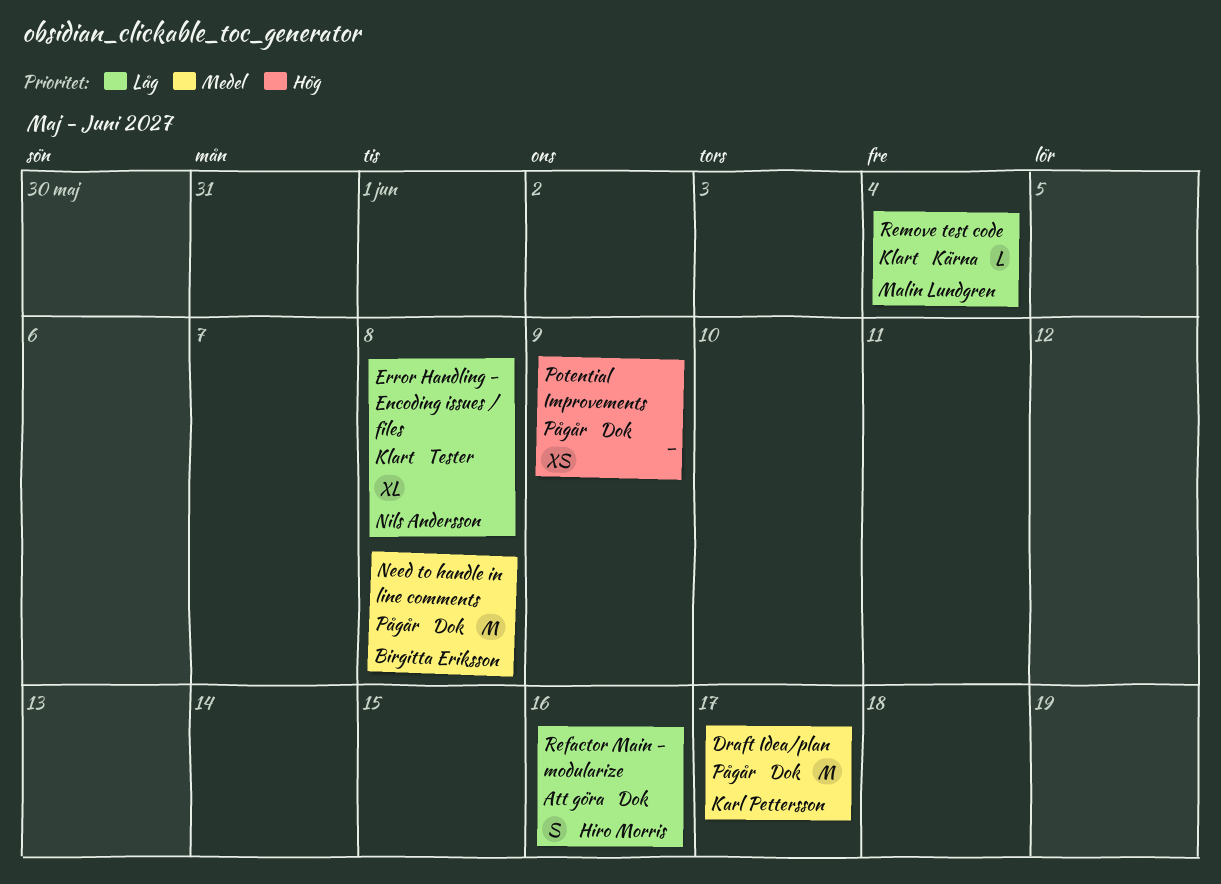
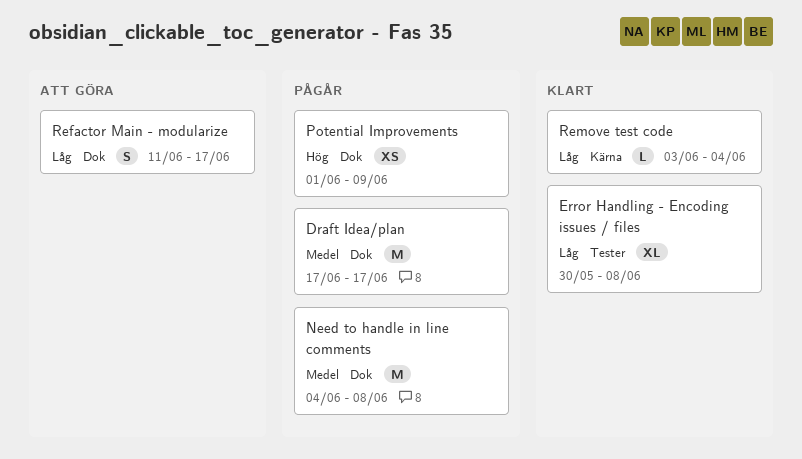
Refactor Main - modularize, due: Jun 16 -> Jun 17

